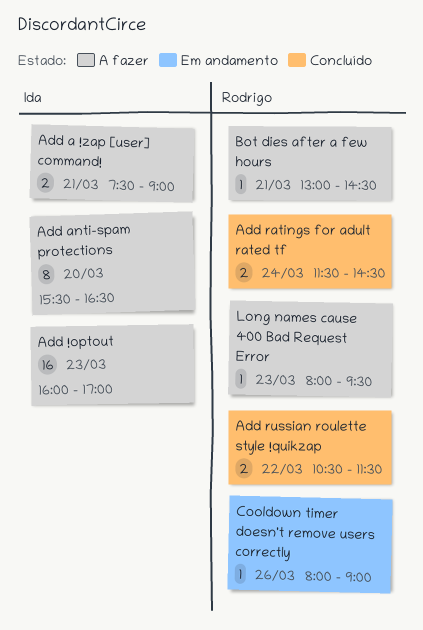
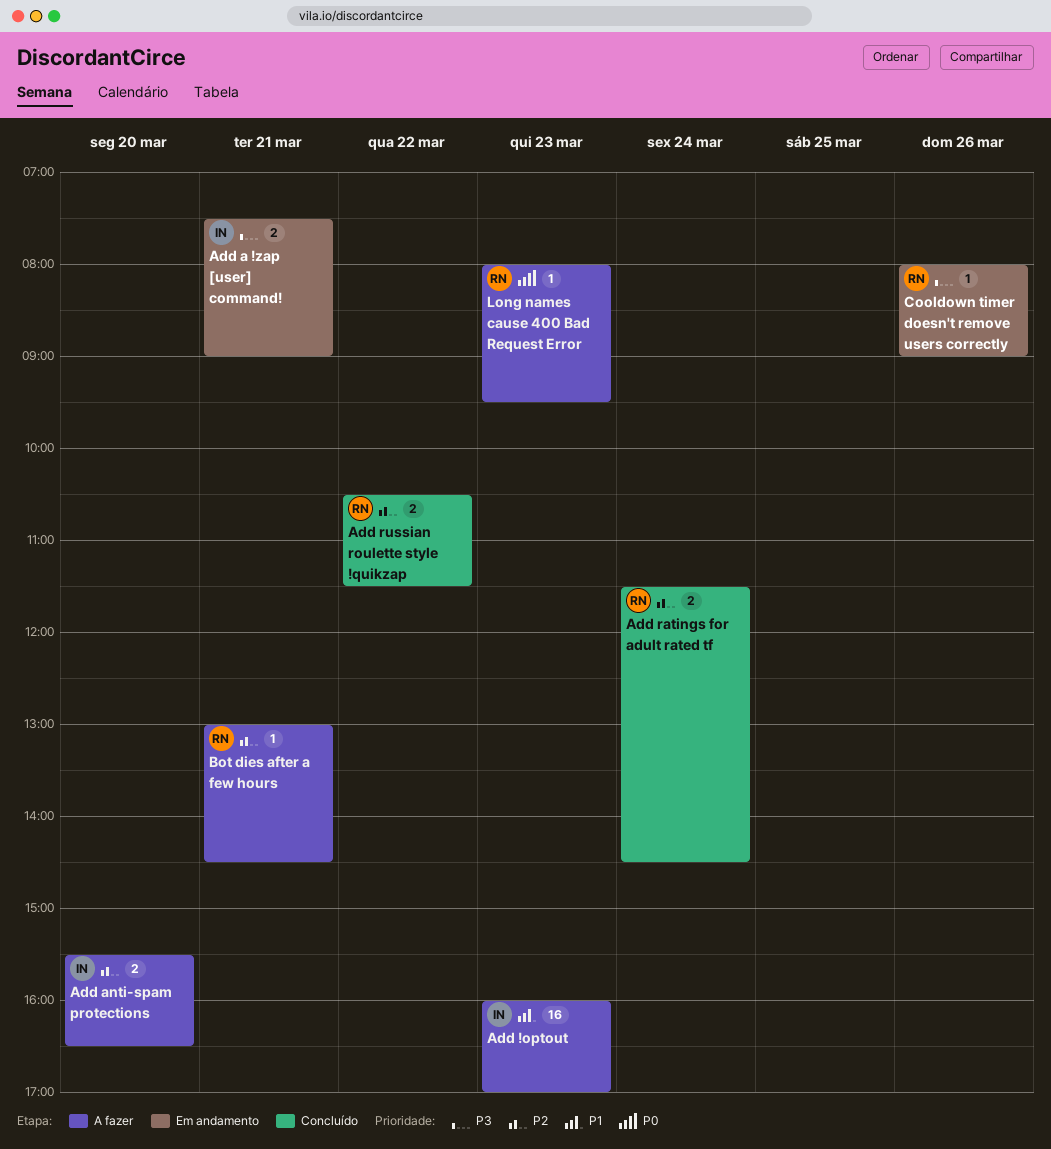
Add a !zap [user] command!, status: A fazer -> Em andamento
Add anti-spam protections, estimate: 8 -> 2

